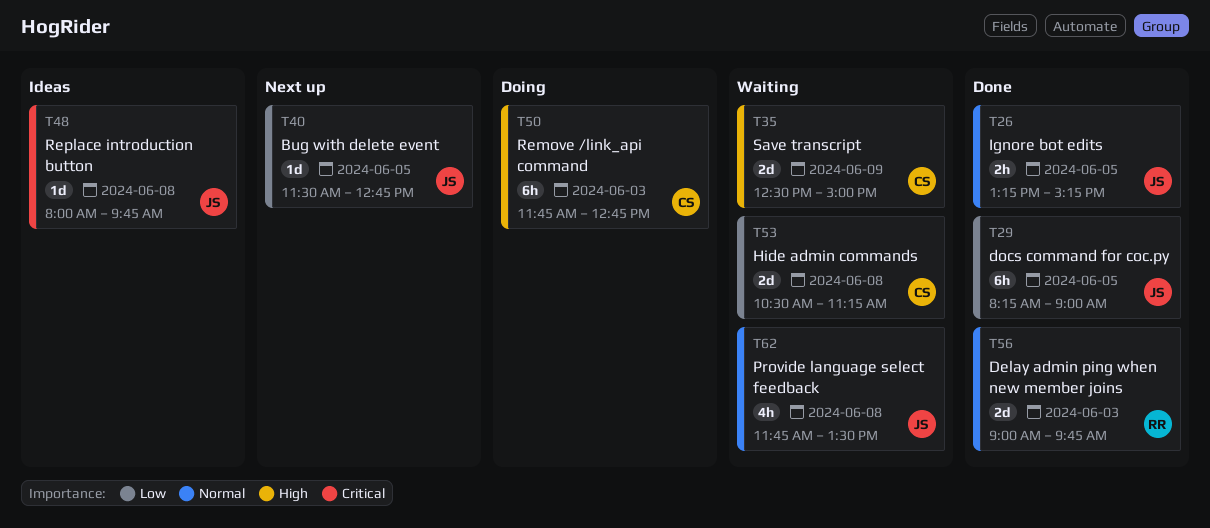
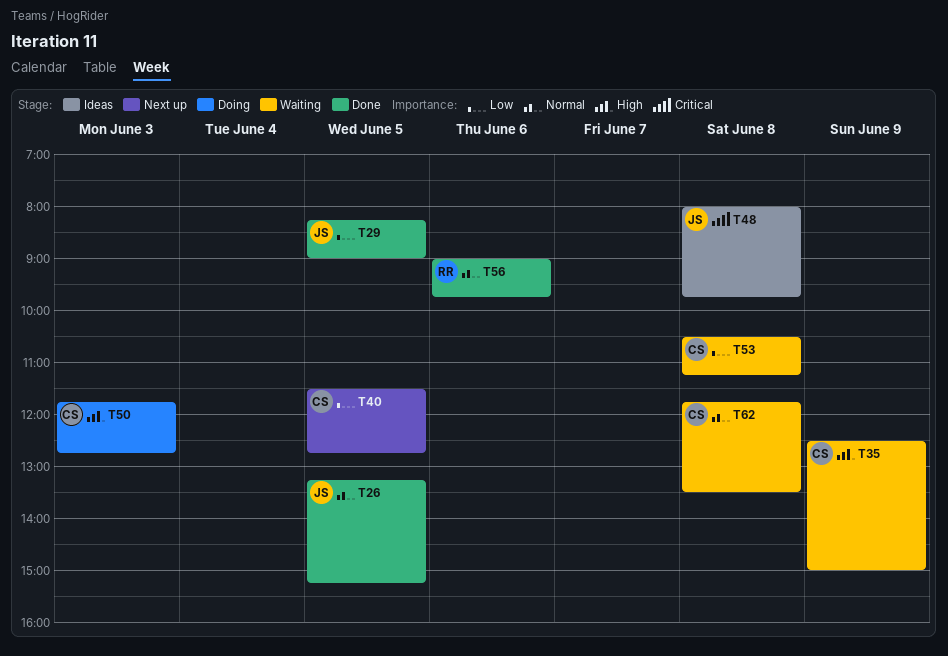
T40, owner: JS -> CS
T56, day: Jun 3 -> Jun 6
T62, owner: JS -> CS

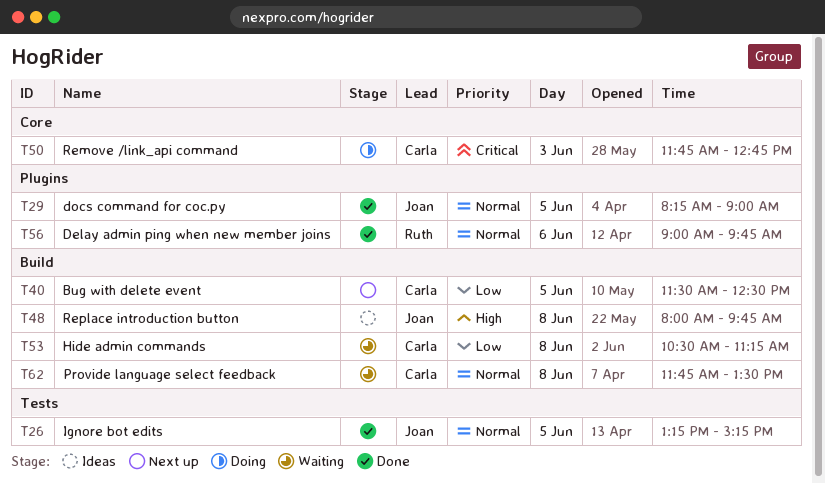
T29, priority: Low -> Normal
T35: present -> none
T40, ends: 12:45 -> 12:30
T48, priority: Critical -> High
T50, priority: High -> Critical

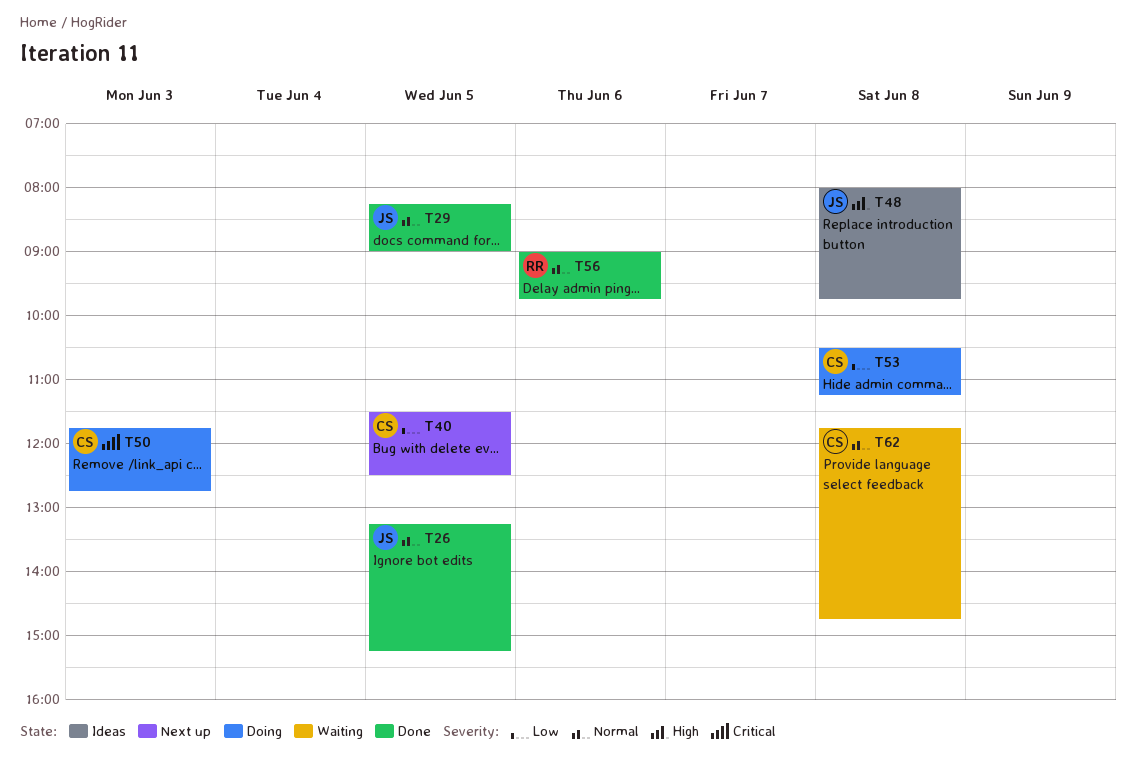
T53, status: Waiting -> Doing
T62, ends: 13:30 -> 14:45

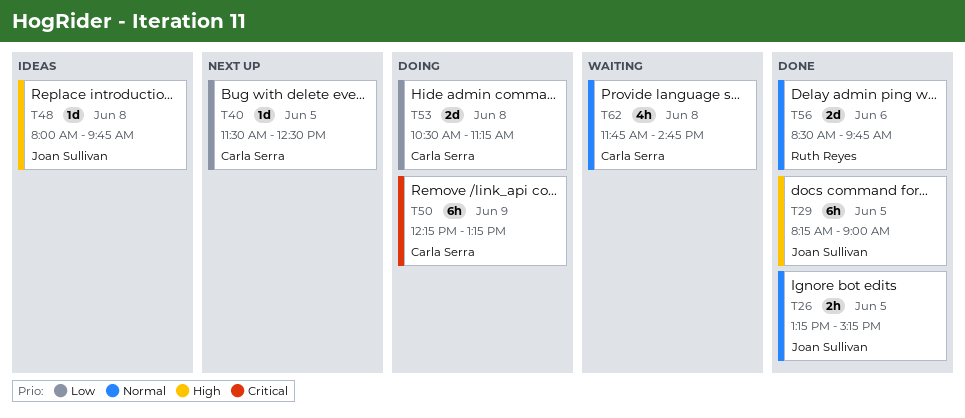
T29, priority: Normal -> High
T50, day: Jun 3 -> Jun 9
T50, begins: 11:45 -> 12:15
T50, ends: 12:45 -> 13:15
T56, begins: 09:00 -> 08:30

